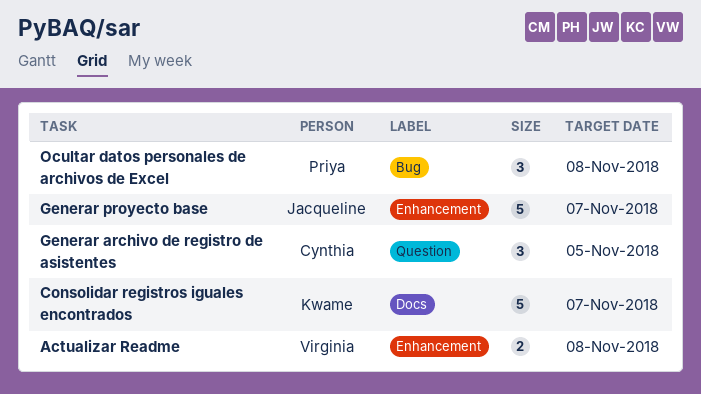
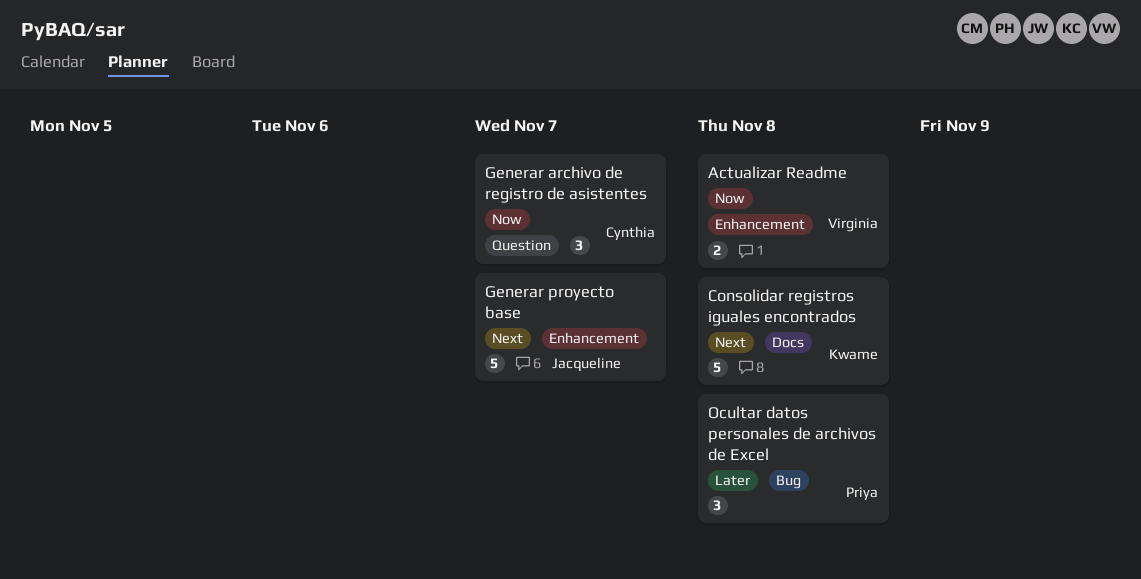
Consolidar registros iguales encontrados, due: Nov 7 -> Nov 8
Generar archivo de registro de asistentes, due: Nov 5 -> Nov 7

